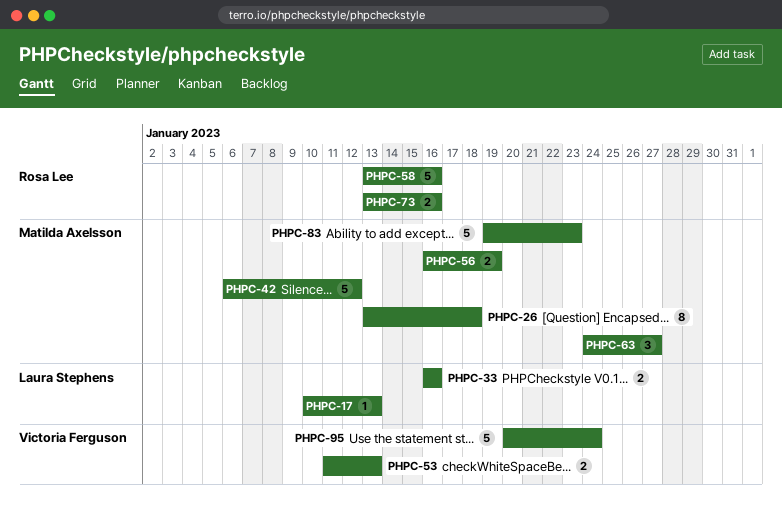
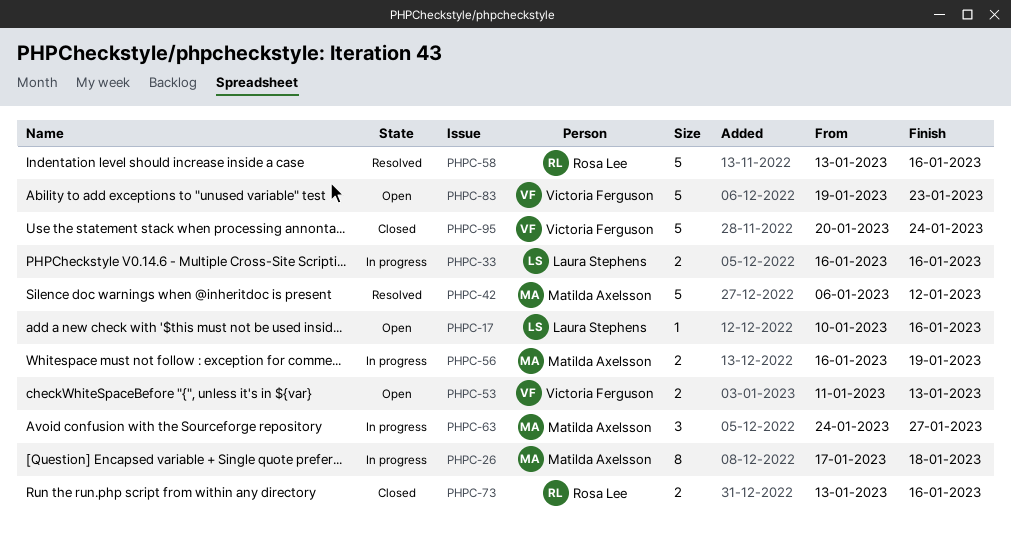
PHPC-17, due: Jan 13 -> Jan 16
PHPC-26, start: Jan 13 -> Jan 17
PHPC-83, owner: Matilda Axelsson -> Victoria Ferguson

